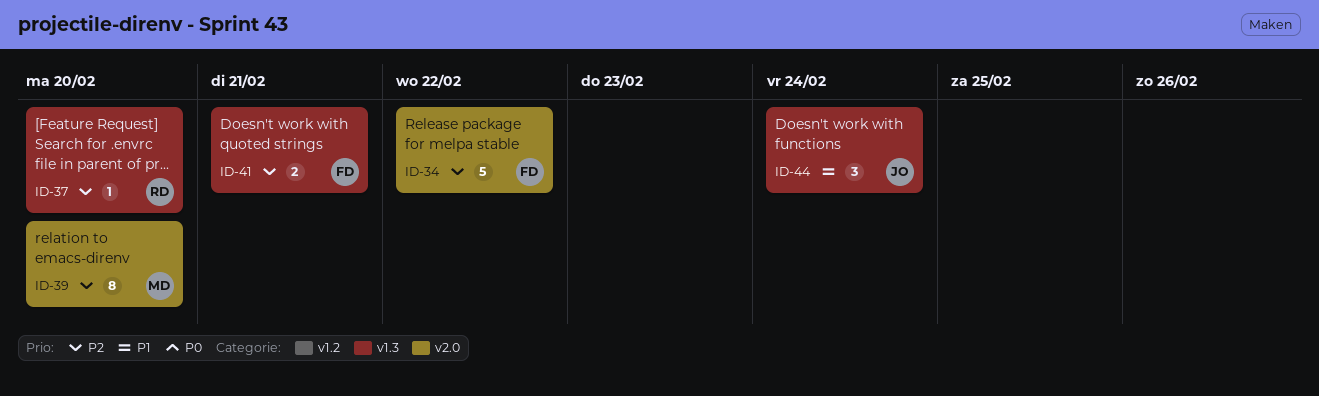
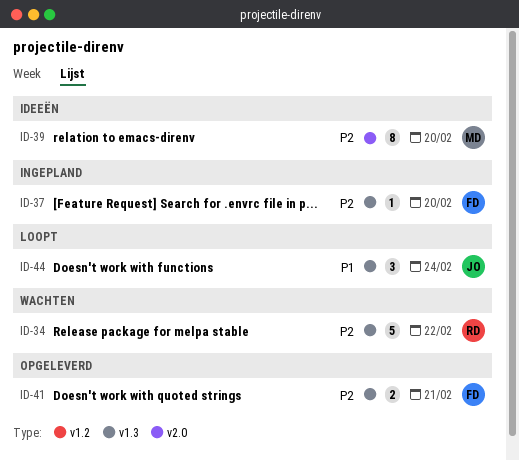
ID-34, owner: FD -> RD
ID-34, label: v2.0 -> v1.3
ID-37, owner: RD -> FD

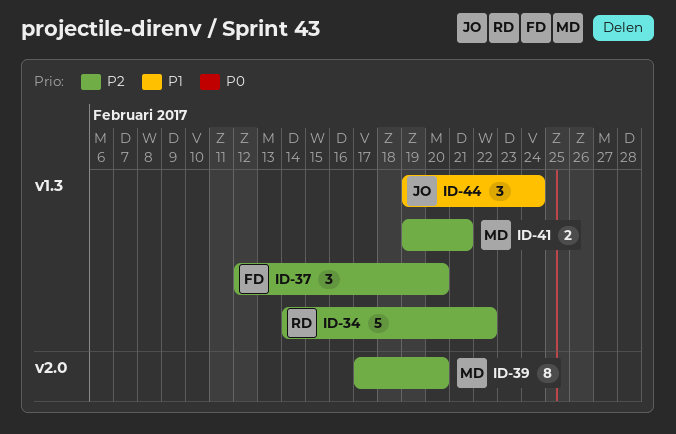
ID-37, estimate: 1 -> 3
ID-41, owner: FD -> MD

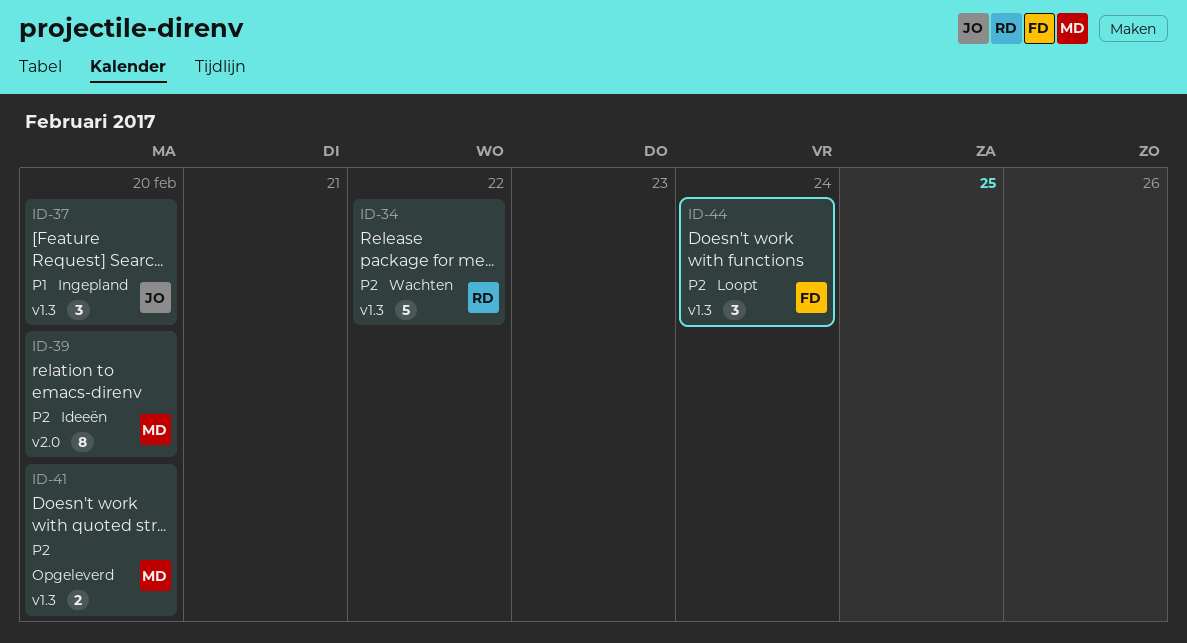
ID-37, owner: FD -> JO
ID-37, priority: P2 -> P1
ID-41, due: Feb 21 -> Feb 20
ID-44, owner: JO -> FD
ID-44, priority: P1 -> P2

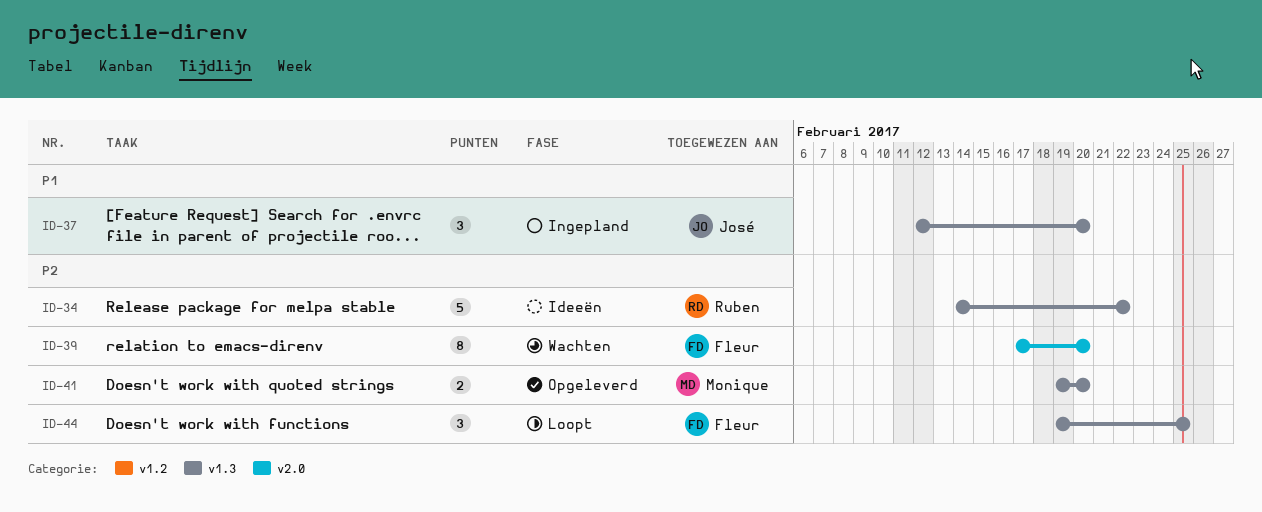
ID-34, status: Wachten -> Ideeën
ID-39, status: Ideeën -> Wachten
ID-39, owner: Monique -> Fleur
ID-44, due: Feb 24 -> Feb 25

